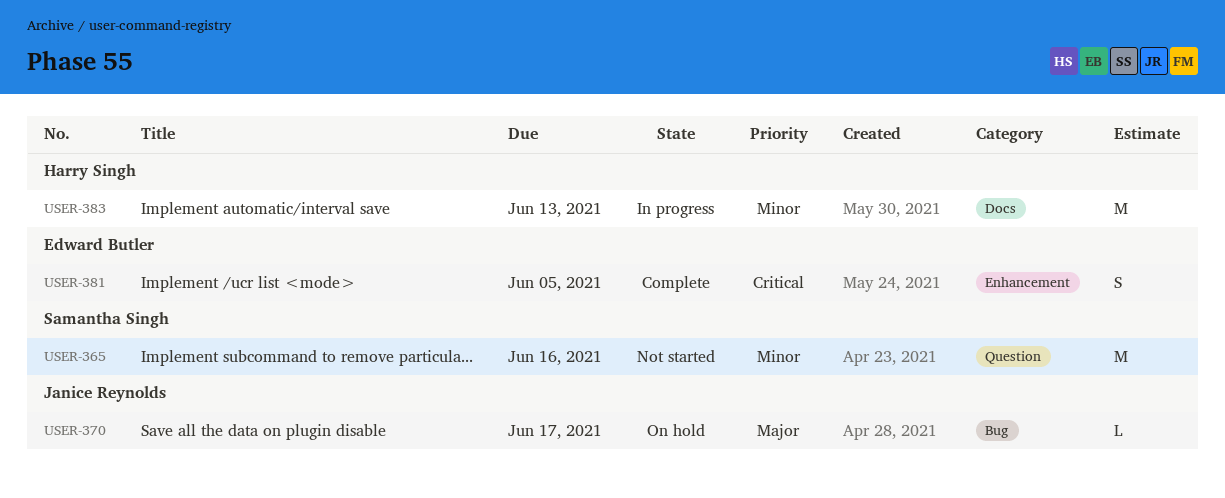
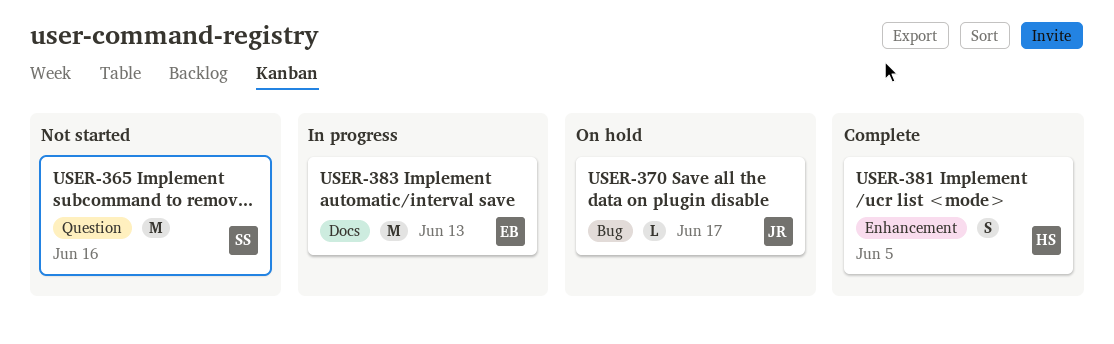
USER-381, owner: Edward Butler -> Harry Singh
USER-383, owner: Harry Singh -> Edward Butler

